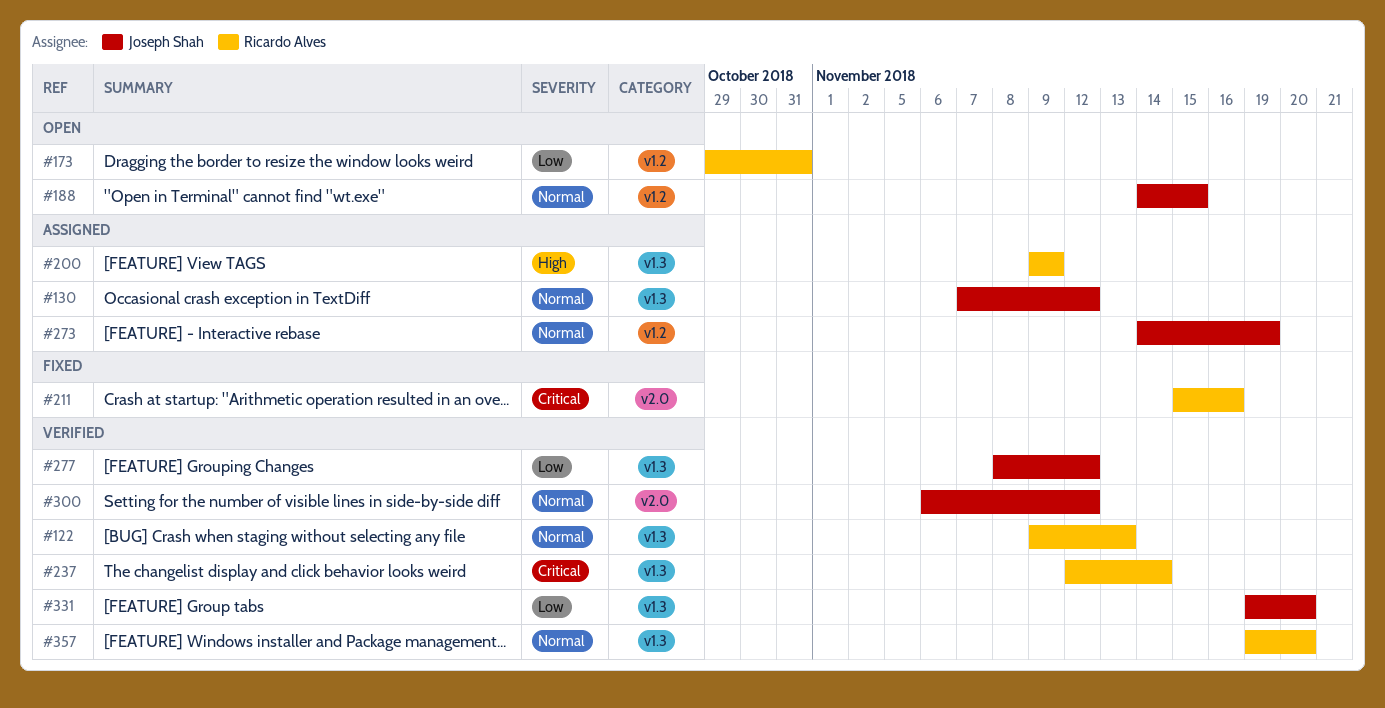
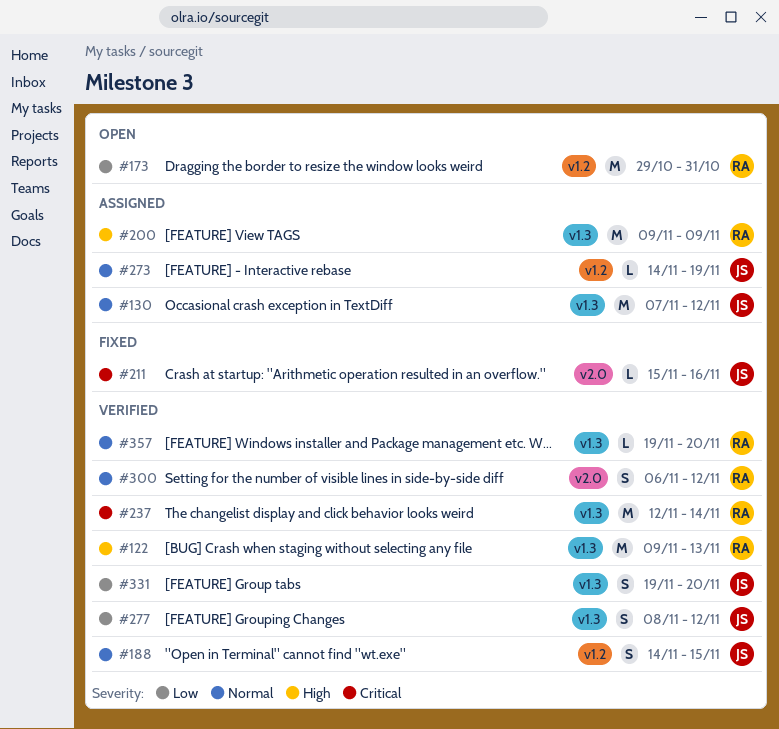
#122, priority: Normal -> High
#188, status: Open -> Verified
#211, owner: Ricardo Alves -> Joseph Shah
#300, owner: Joseph Shah -> Ricardo Alves

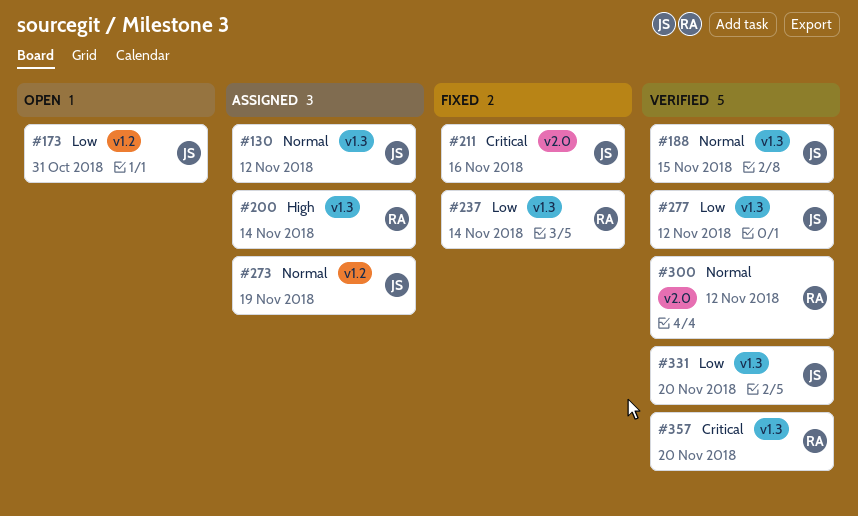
#122: present -> none
#173, owner: RA -> JS
#188, label: v1.2 -> v1.3
#200, due: Nov 9 -> Nov 14
#237, status: Verified -> Fixed
#237, priority: Critical -> Low
#357, priority: Normal -> Critical

